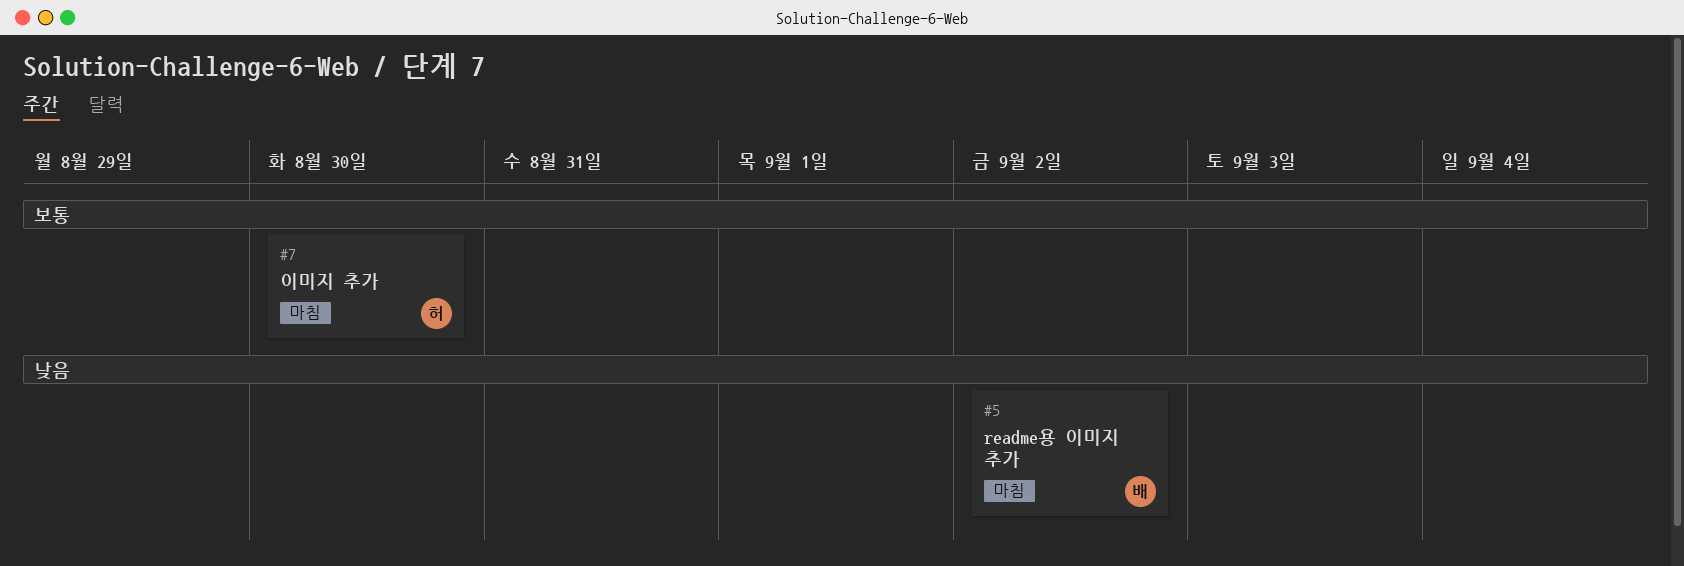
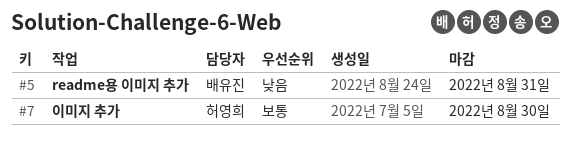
#5, due: Sep 2 -> Aug 31

